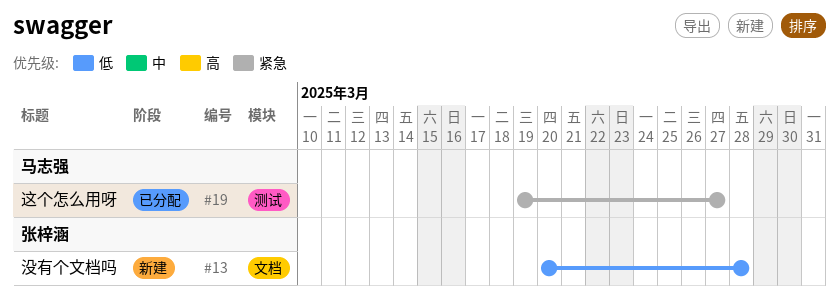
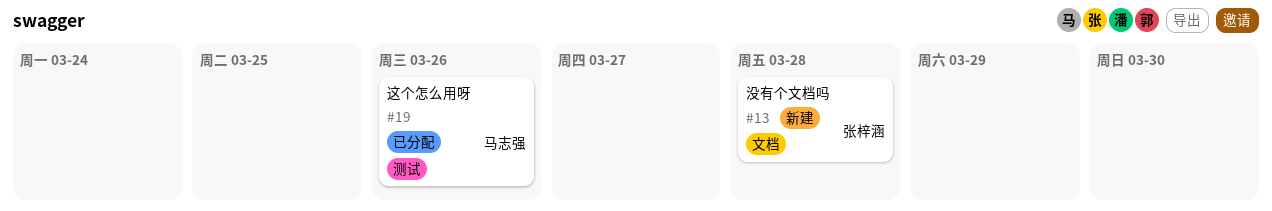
#19, due: Mar 27 -> Mar 26

